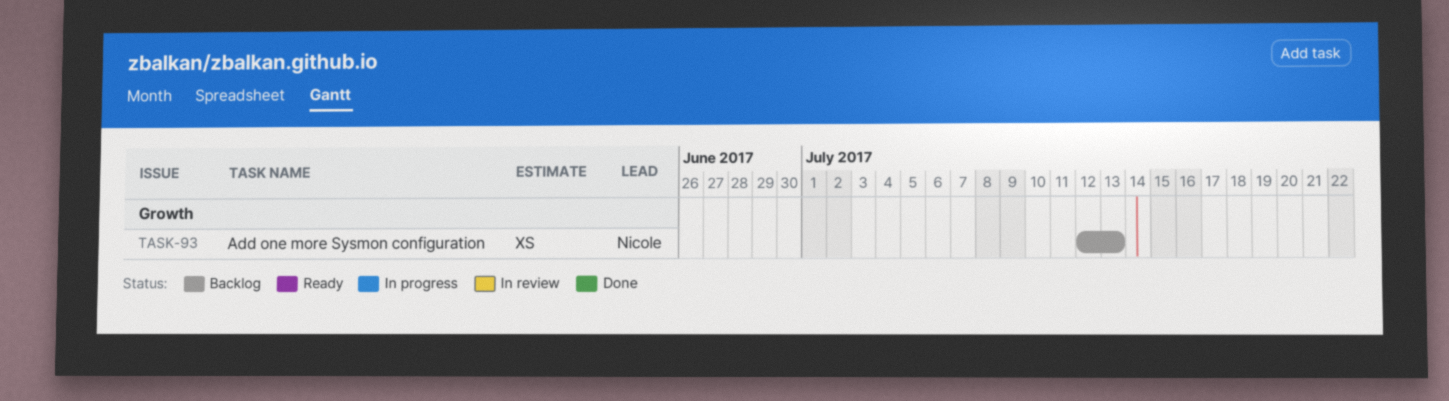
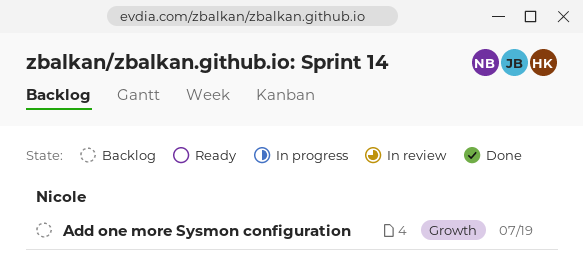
Add one more Sysmon configuration, due: Jul 13 -> Jul 19

